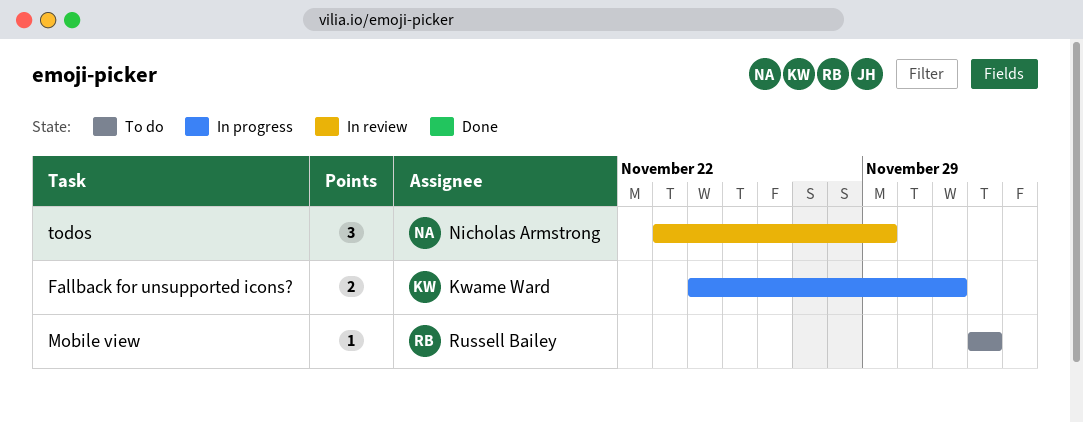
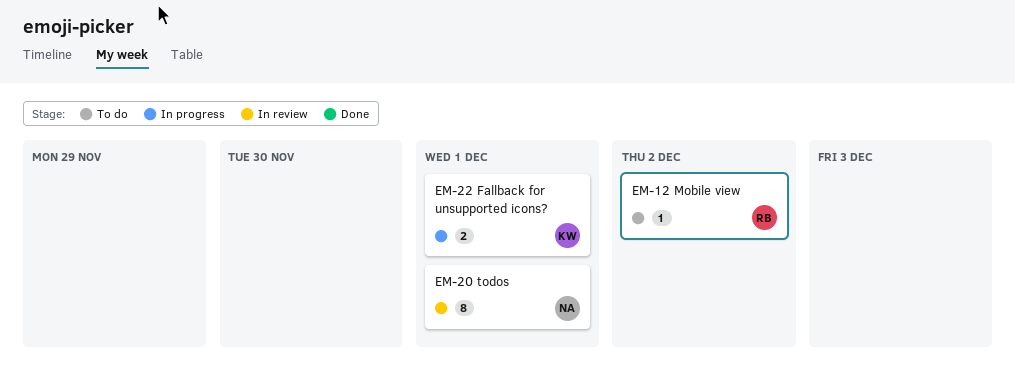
todos, estimate: 3 -> 8
todos, due: Nov 29 -> Dec 1

